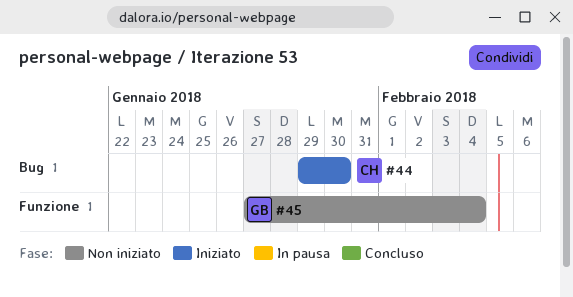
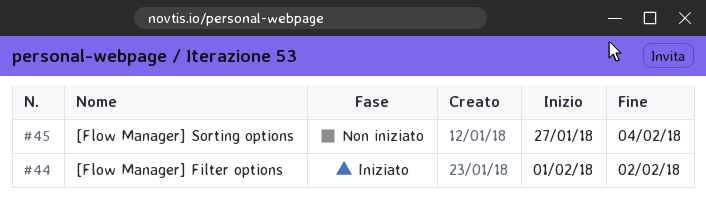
#44, start: Jan 29 -> Feb 1
#44, due: Jan 30 -> Feb 2

